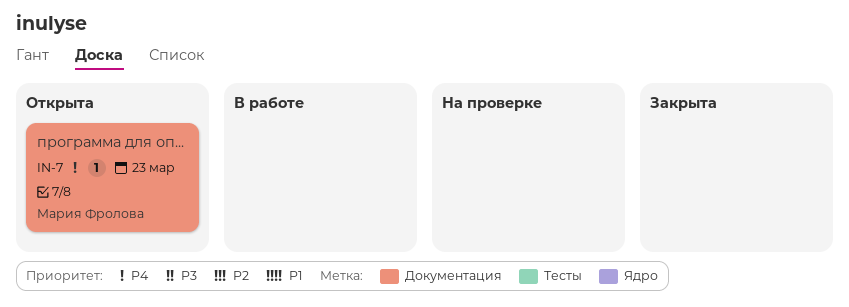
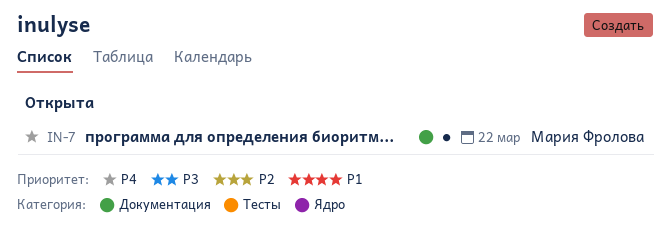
IN-7, due: Mar 23 -> Mar 22

